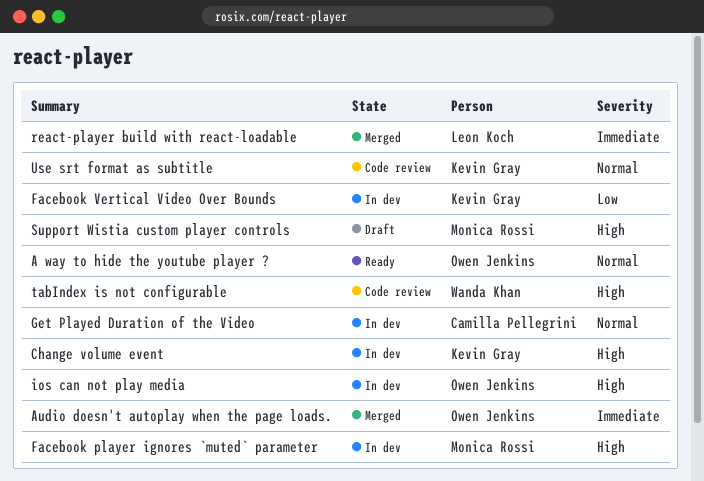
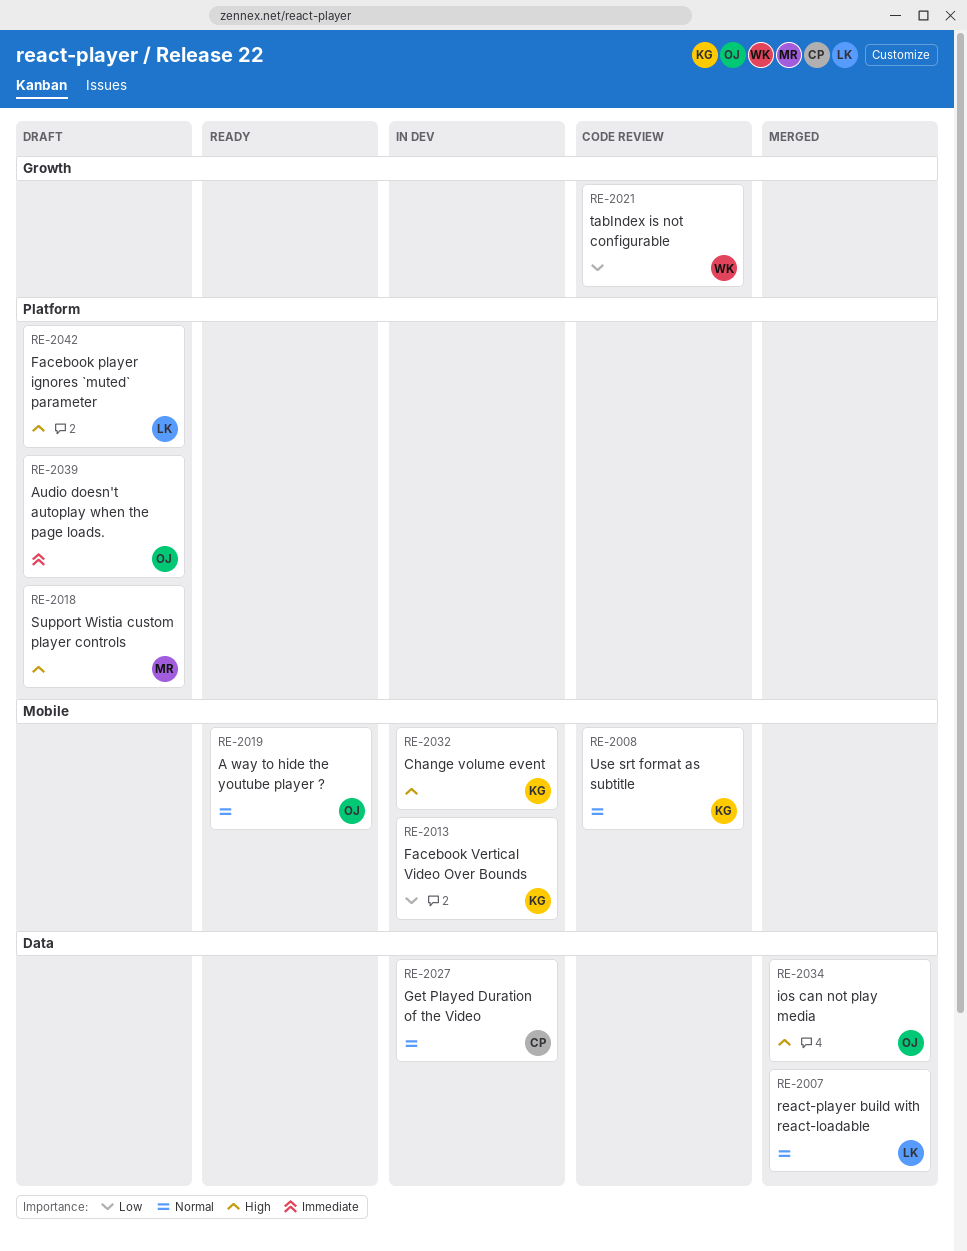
Audio doesn't autoplay when the page loads., status: Merged -> Draft
Facebook player ignores `muted` parameter, status: In dev -> Draft
Facebook player ignores `muted` parameter, owner: Monica Rossi -> Leon Koch
ios can not play media, status: In dev -> Merged
react-player build with react-loadable, priority: Immediate -> Normal
tabIndex is not configurable, priority: High -> Low

